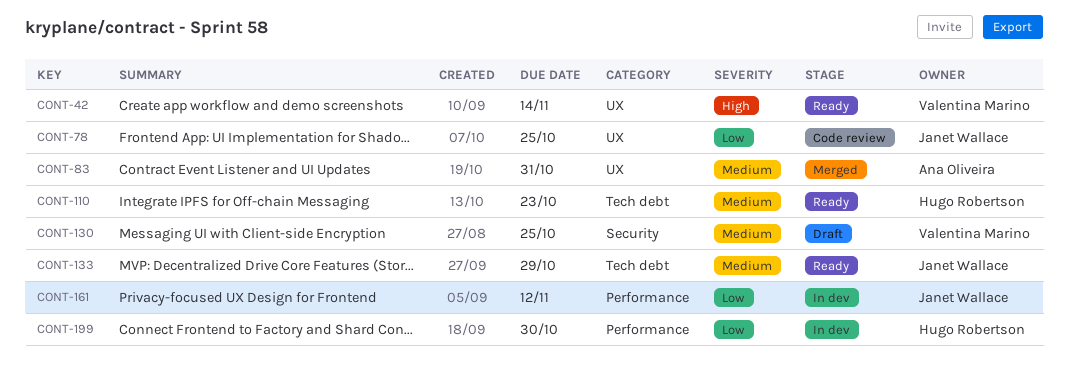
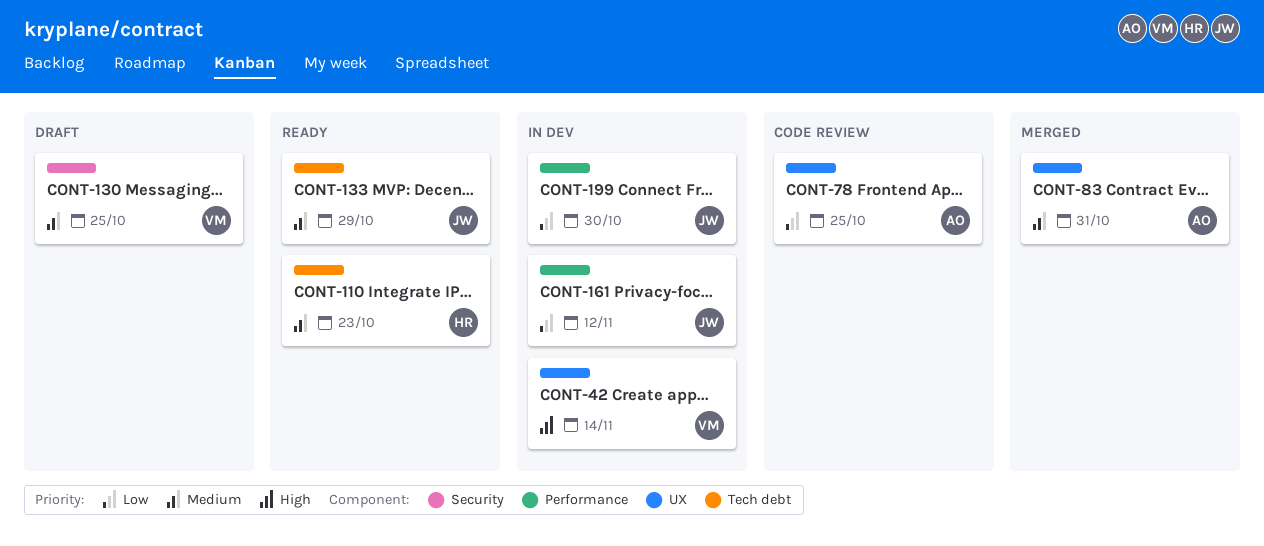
CONT-42, status: Ready -> In dev
CONT-78, owner: Janet Wallace -> Ana Oliveira
CONT-199, owner: Hugo Robertson -> Janet Wallace

